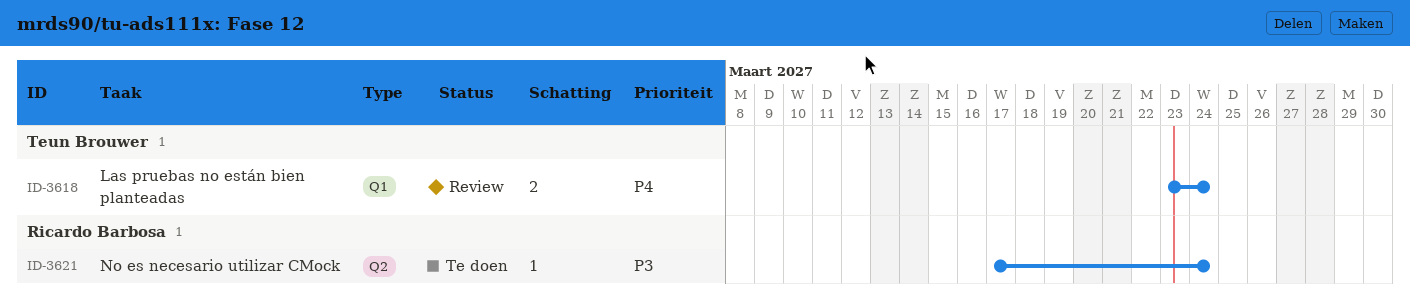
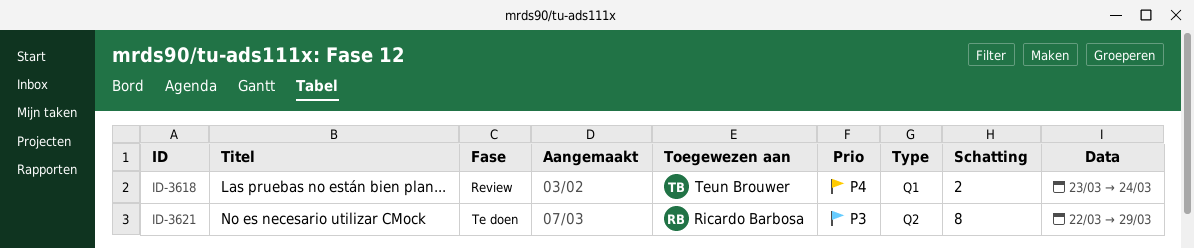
ID-3621, estimate: 1 -> 8
ID-3621, start: Mar 17 -> Mar 22
ID-3621, due: Mar 24 -> Mar 29

